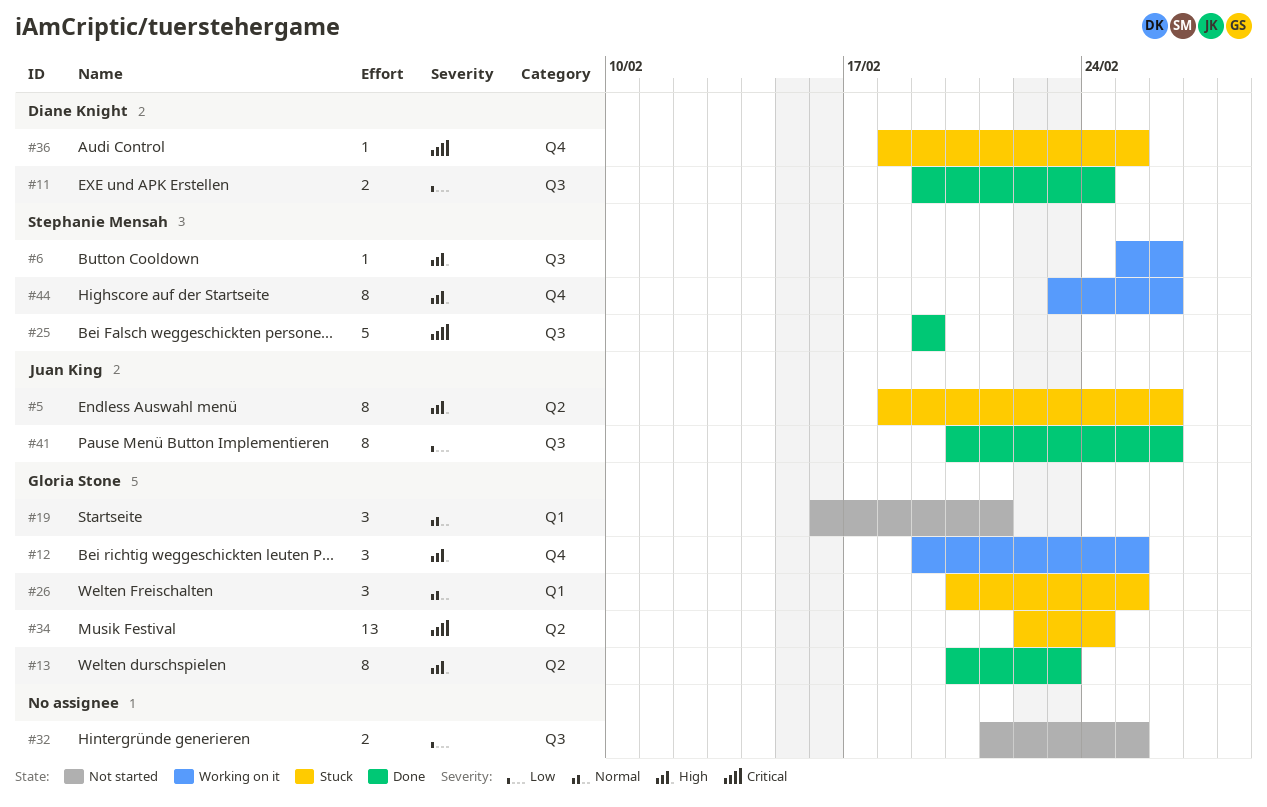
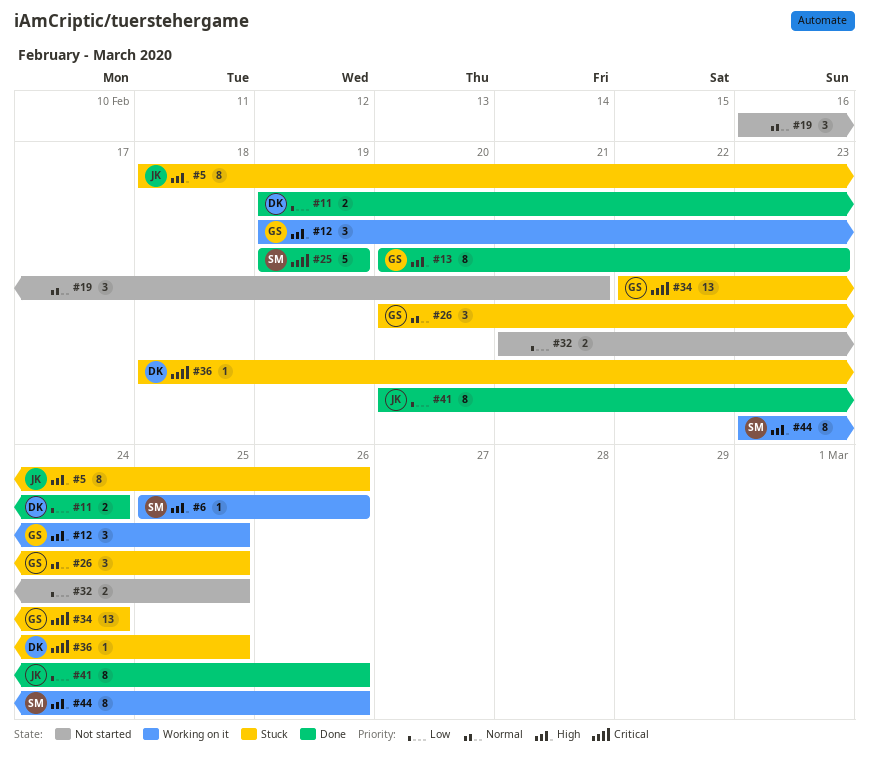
#19, owner: Gloria Stone -> none

